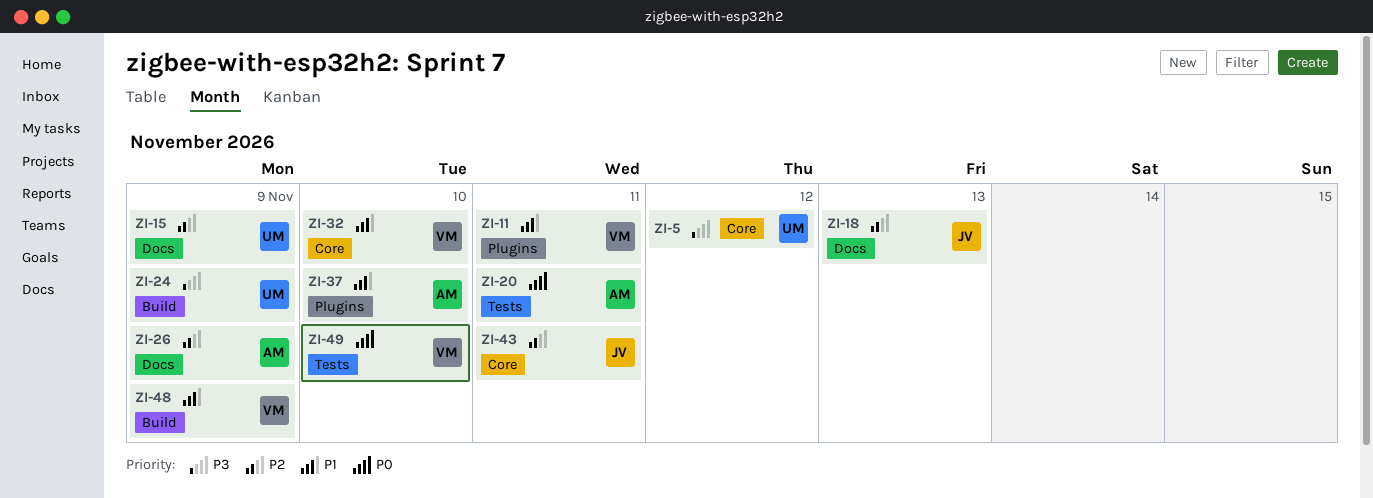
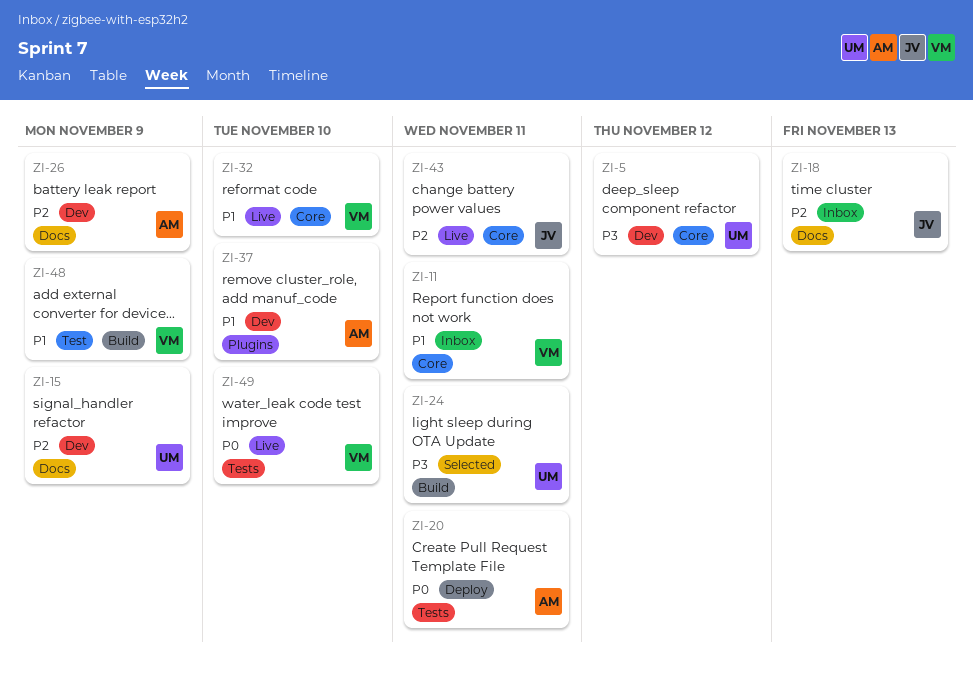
ZI-11, label: Plugins -> Core
ZI-24, due: Nov 9 -> Nov 11

